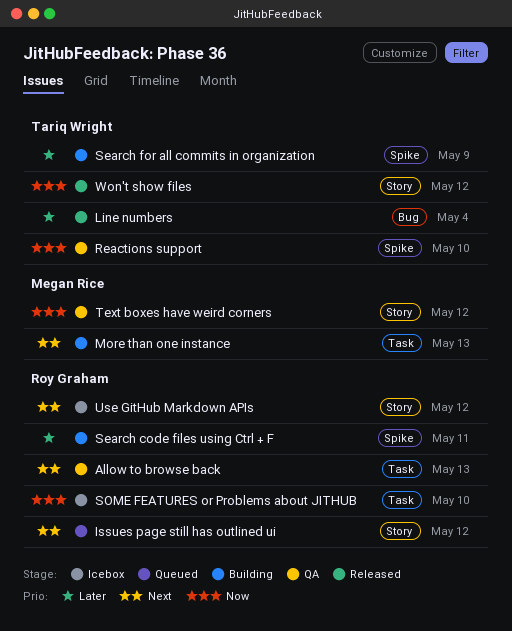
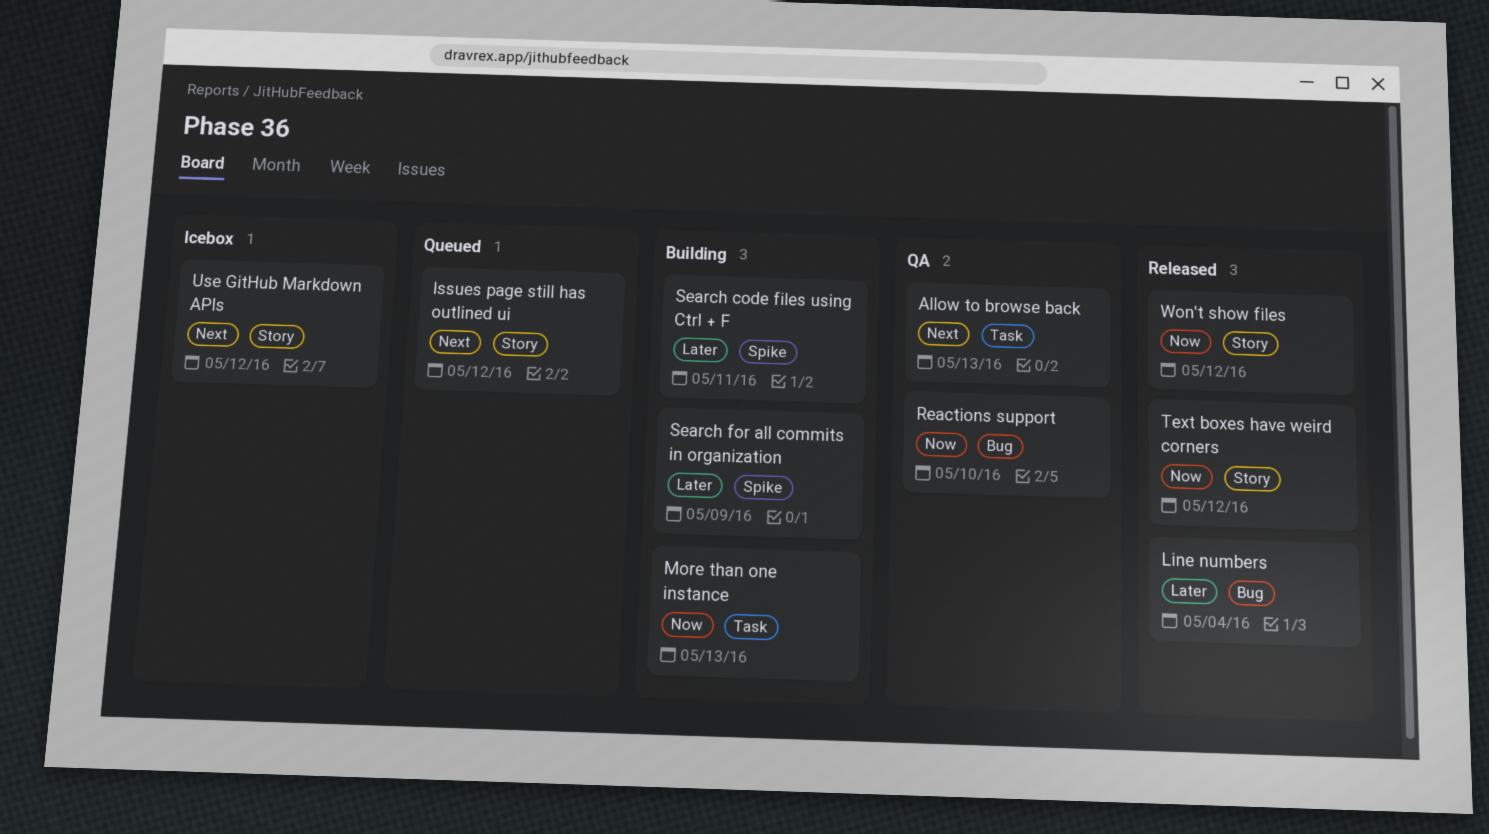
More than one instance, priority: Next -> Now
Reactions support, label: Spike -> Bug
SOME FEATURES or Problems about JITHUB: present -> none
Text boxes have weird corners, status: QA -> Released

